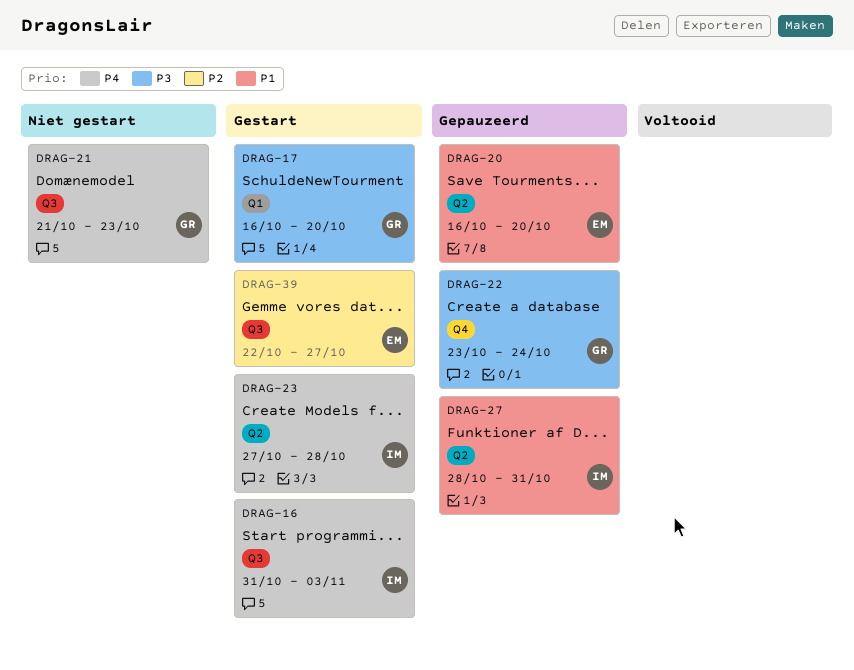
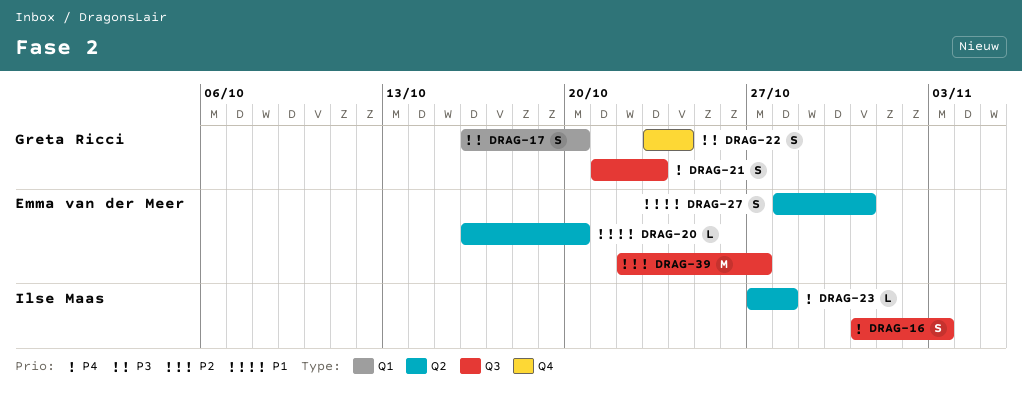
DRAG-27, owner: Ilse Maas -> Emma van der Meer

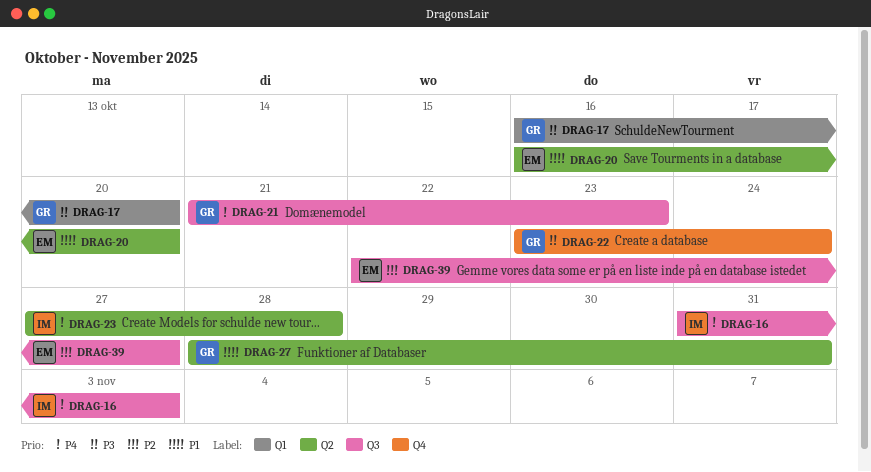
DRAG-27, owner: Emma van der Meer -> Greta Ricci

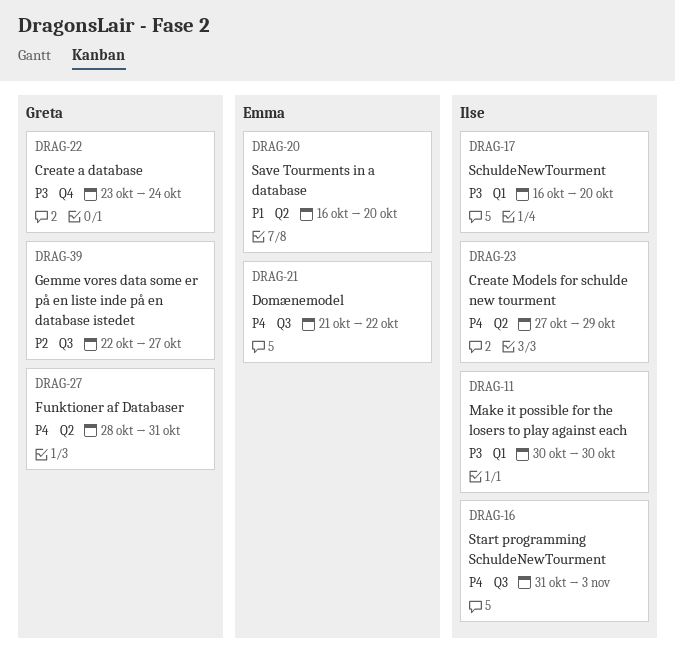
DRAG-11: none -> present
DRAG-17, owner: Greta -> Ilse
DRAG-21, owner: Greta -> Emma
DRAG-21, due: Oct 23 -> Oct 22
DRAG-23, due: Oct 28 -> Oct 29
DRAG-27, priority: P1 -> P4
DRAG-39, owner: Emma -> Greta

